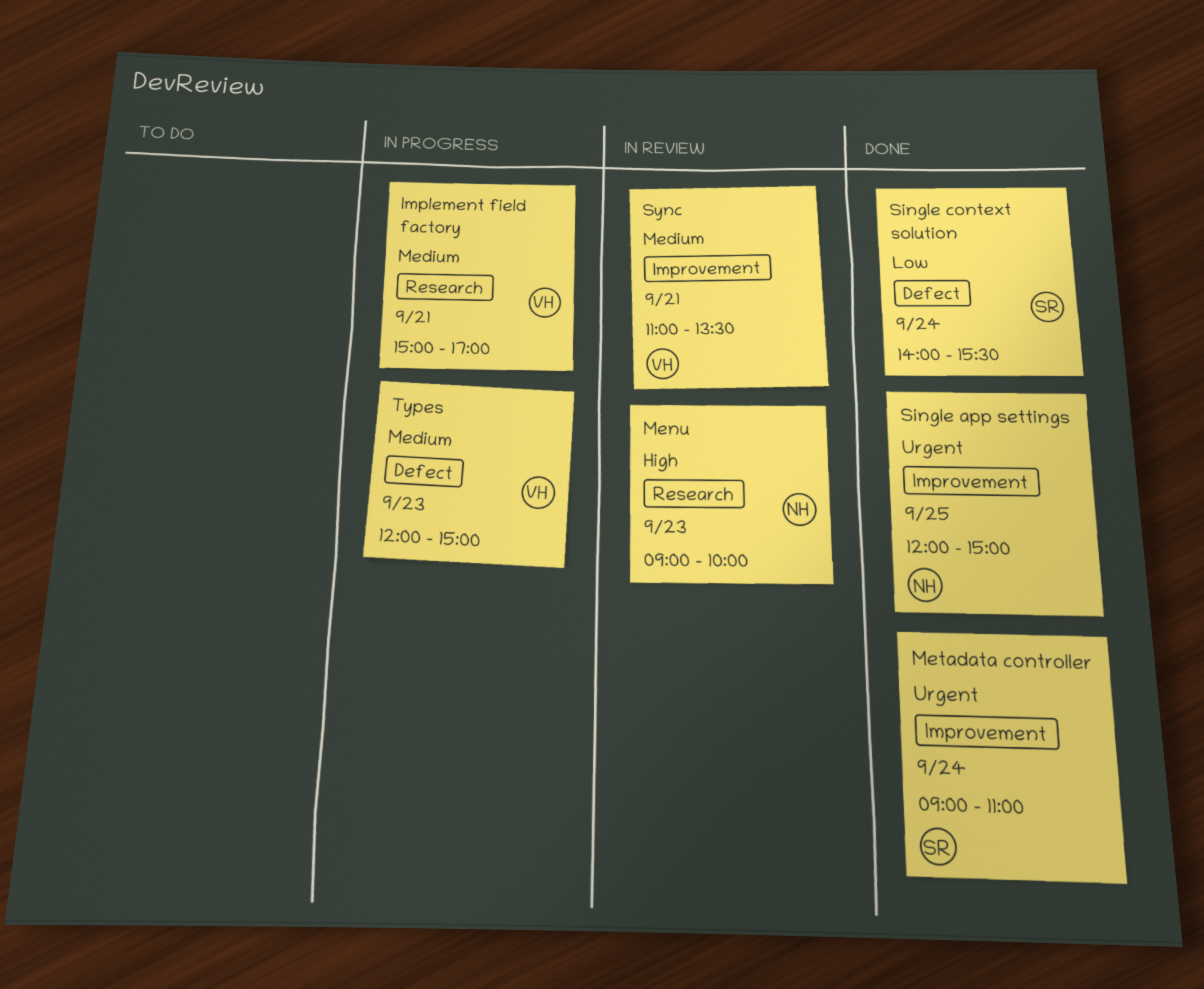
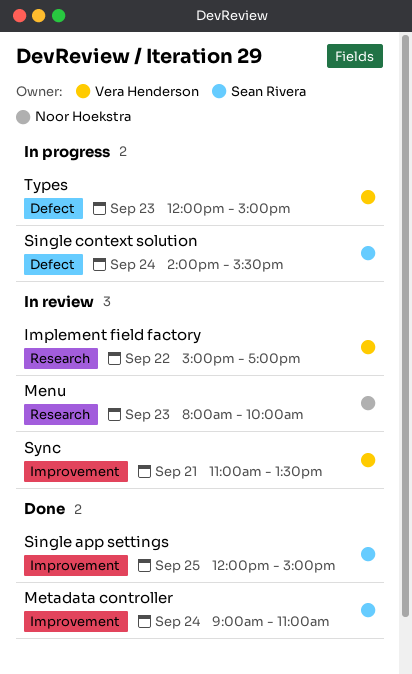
Implement field factory, status: In progress -> In review
Implement field factory, day: Sep 21 -> Sep 22
Menu, begins: 09:00 -> 08:00
Single app settings, owner: Noor Hoekstra -> Sean Rivera
Single context solution, status: Done -> In progress

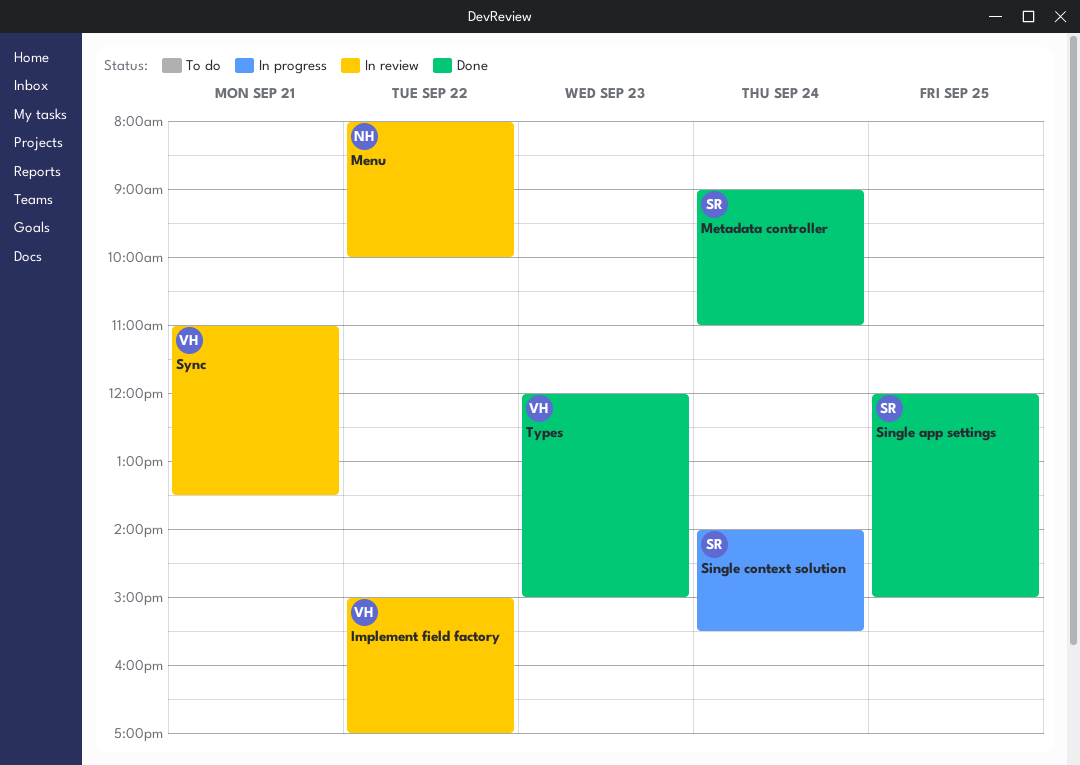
Menu, day: Sep 23 -> Sep 22
Types, status: In progress -> Done

